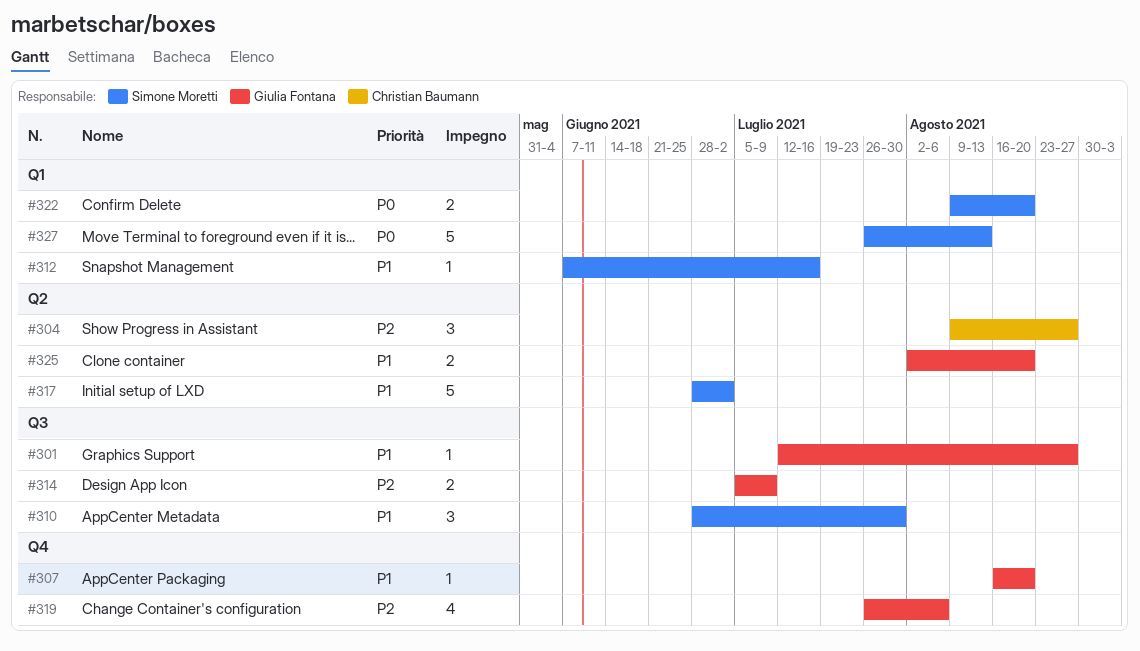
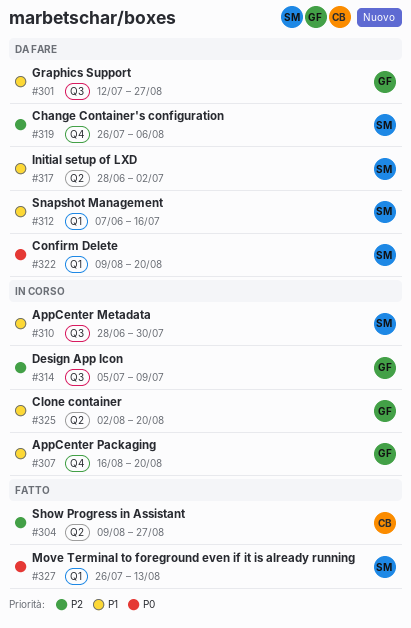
#319, owner: Giulia Fontana -> Simone Moretti

